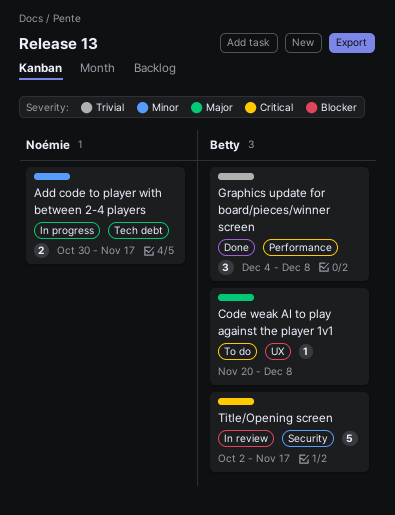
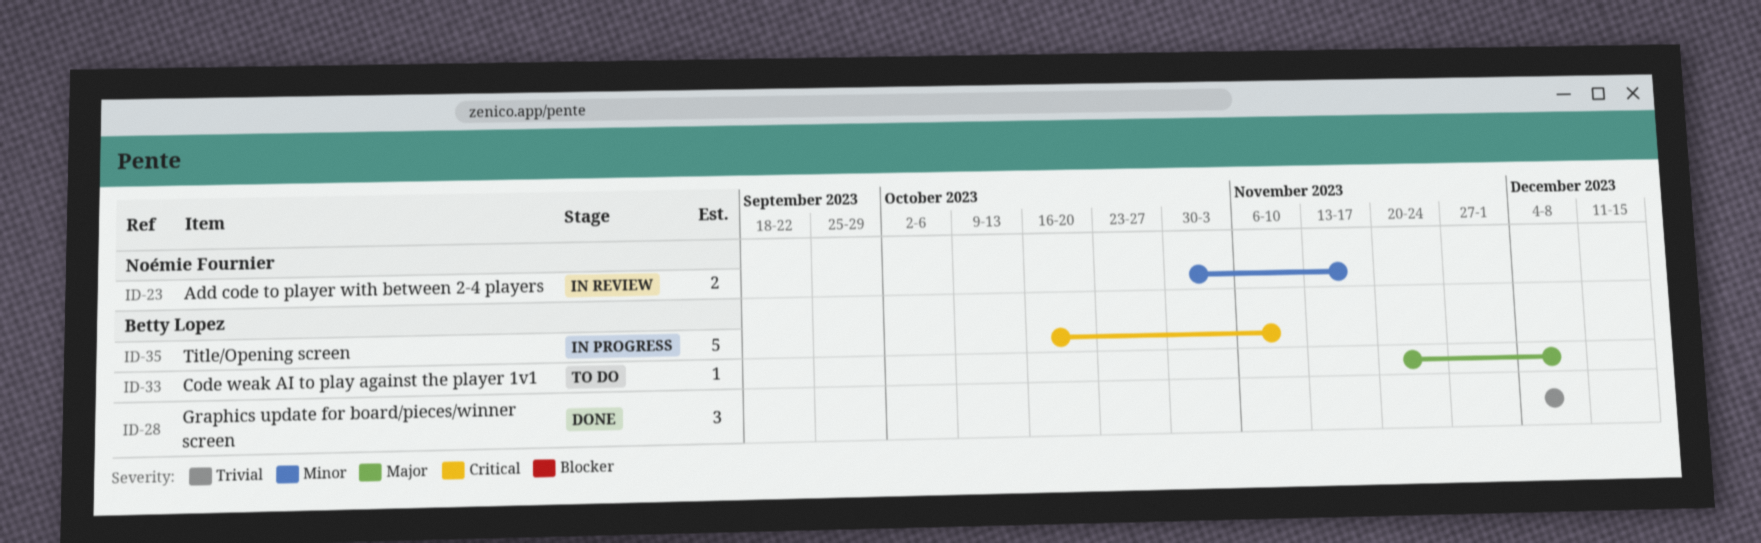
Add code to player with between 2-4 players, status: In progress -> In review
Title/Opening screen, status: In review -> In progress
Title/Opening screen, start: Oct 2 -> Oct 16
Title/Opening screen, due: Nov 17 -> Nov 10

